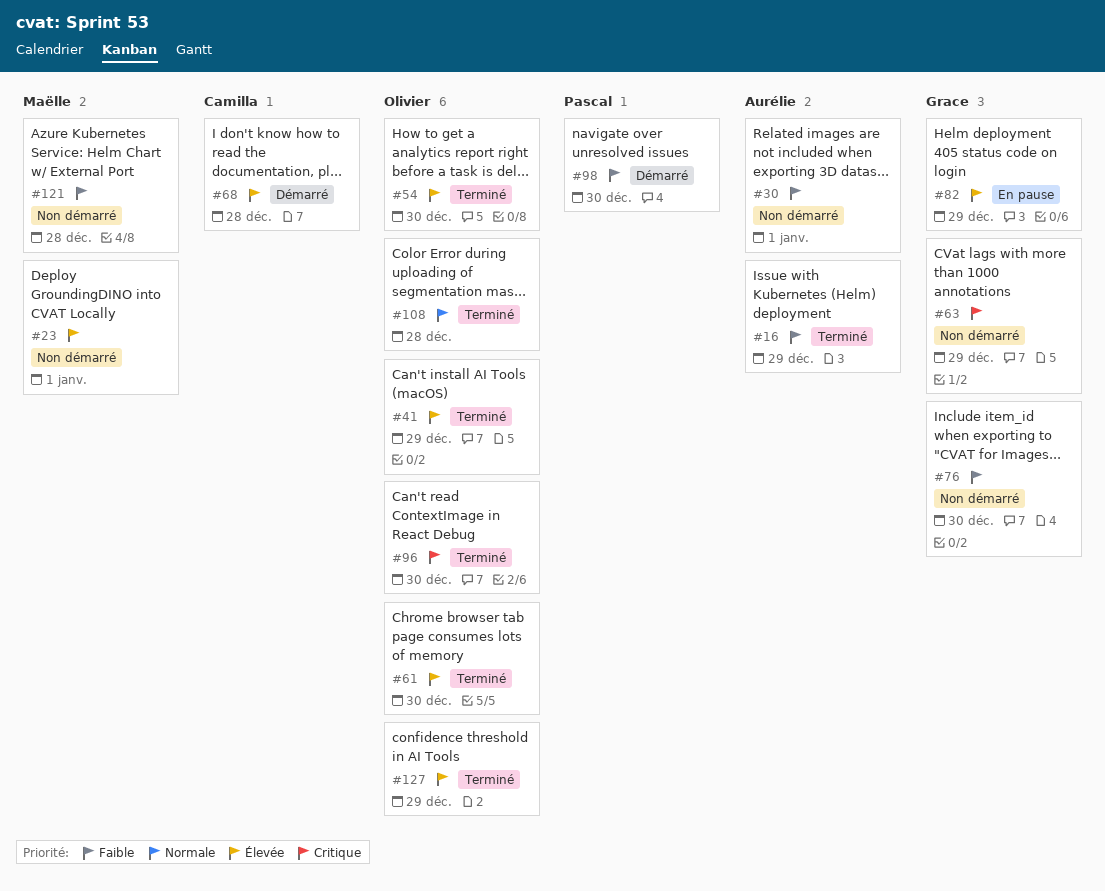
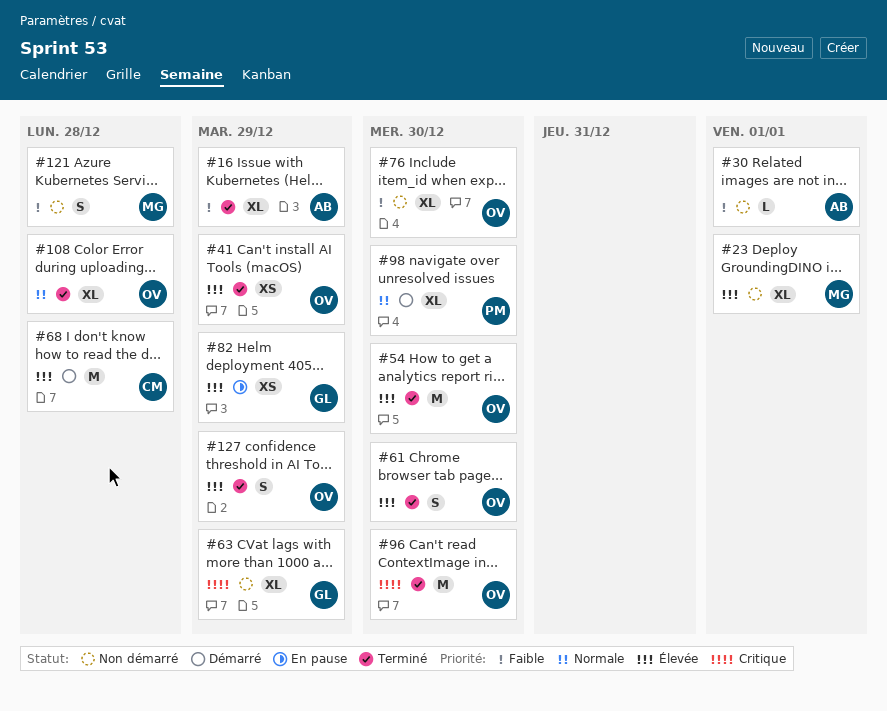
#76, owner: Grace -> Olivier
#98, priority: Faible -> Normale

